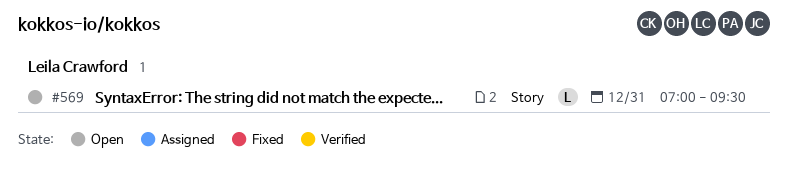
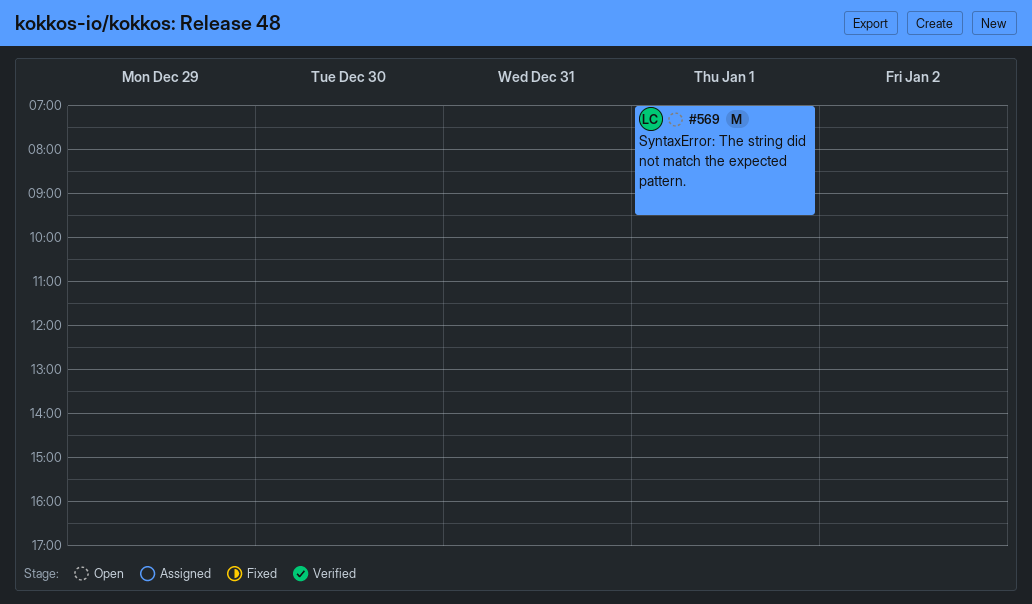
#569, estimate: L -> M
#569, day: Dec 31 -> Jan 1

